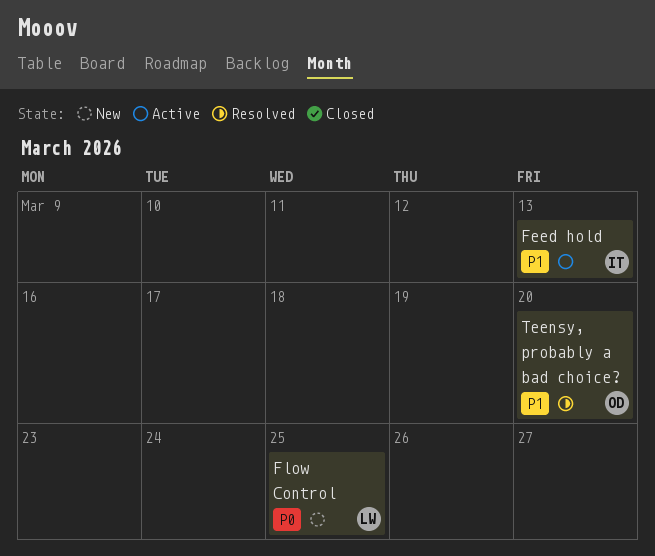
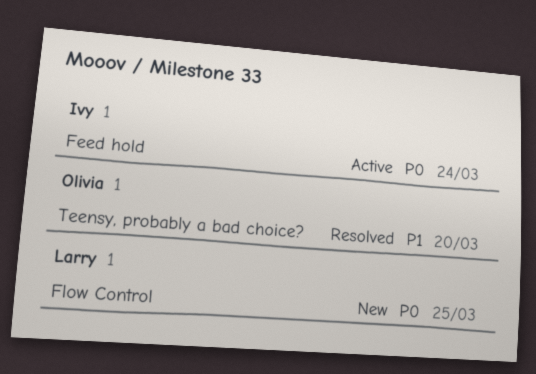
Feed hold, priority: P1 -> P0
Feed hold, due: Mar 13 -> Mar 24

